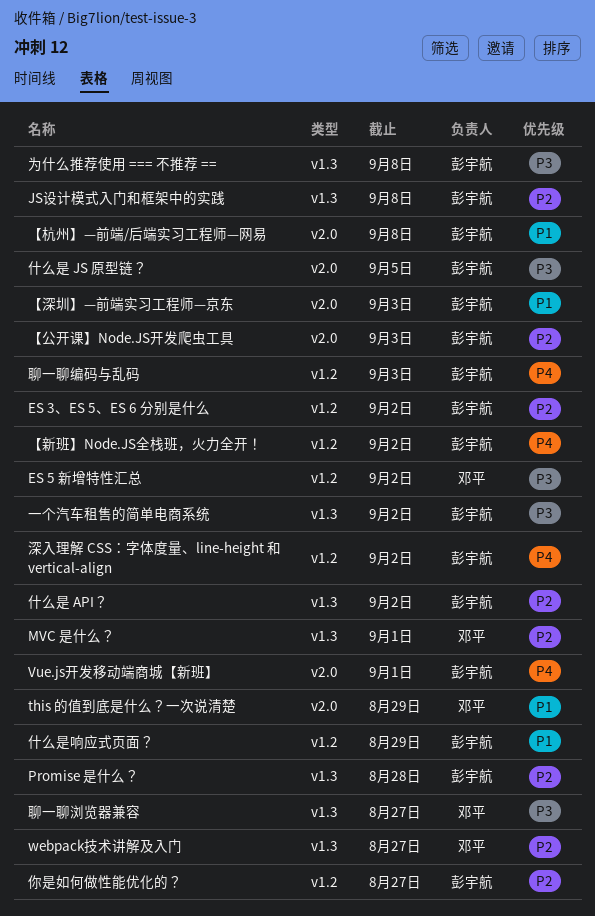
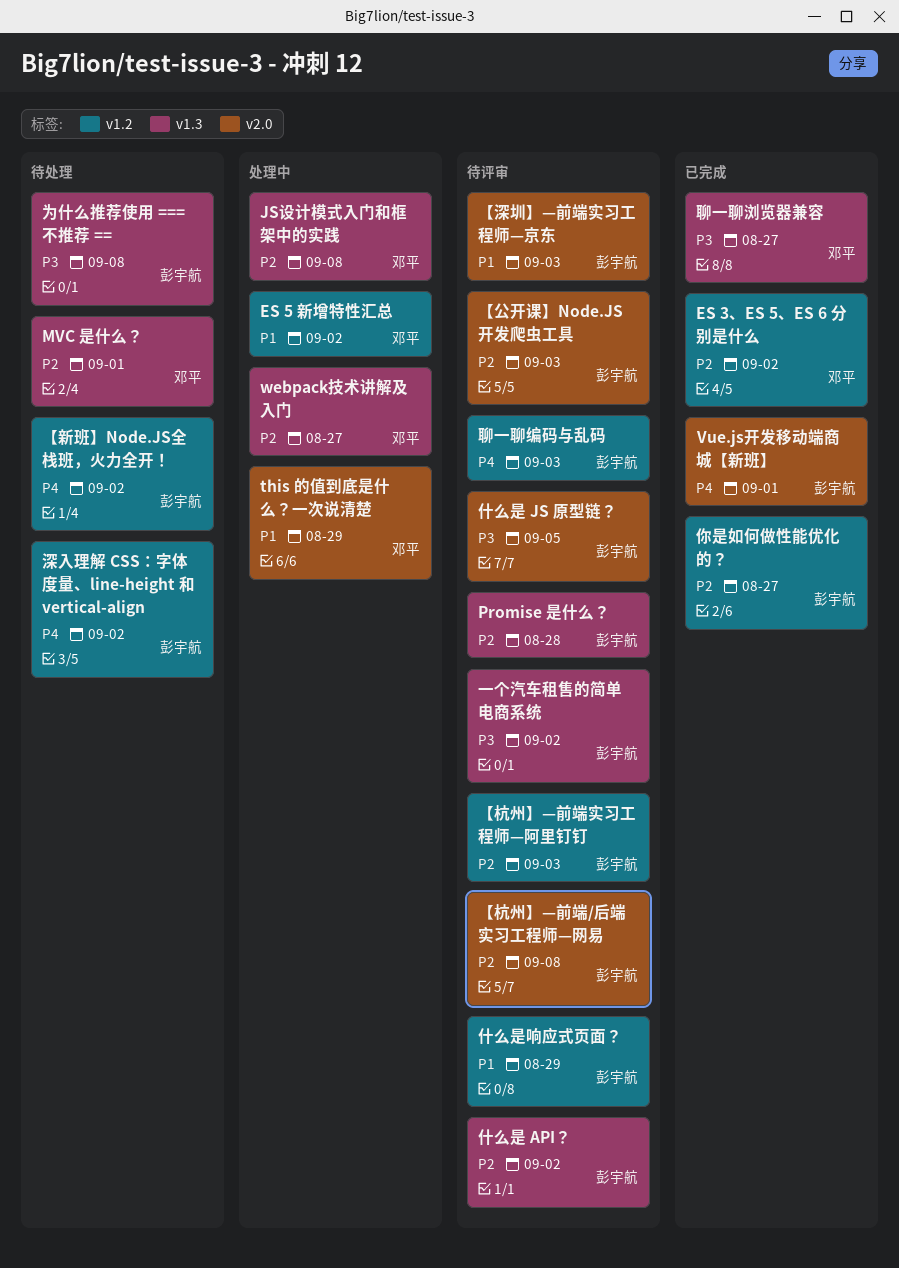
ES 3、ES 5、ES 6 分别是什么, owner: 彭宇航 -> 邓平
ES 5 新增特性汇总, priority: P3 -> P1
JS设计模式入门和框架中的实践, owner: 彭宇航 -> 邓平
【杭州】—前端/后端实习工程师—网易, priority: P1 -> P2
【杭州】—前端实习工程师—阿里钉钉: none -> present

